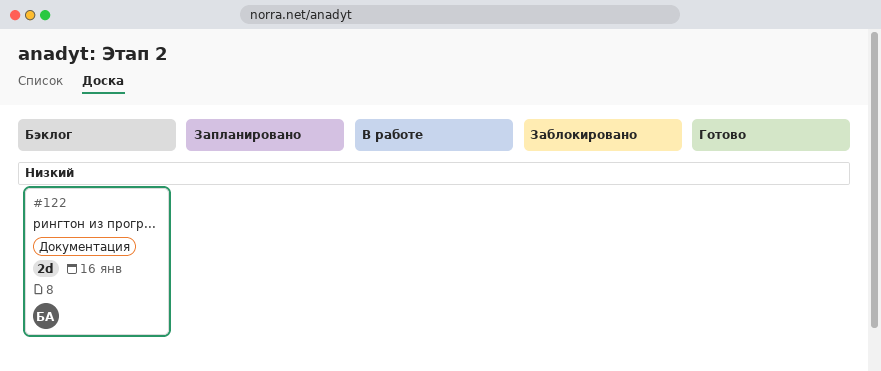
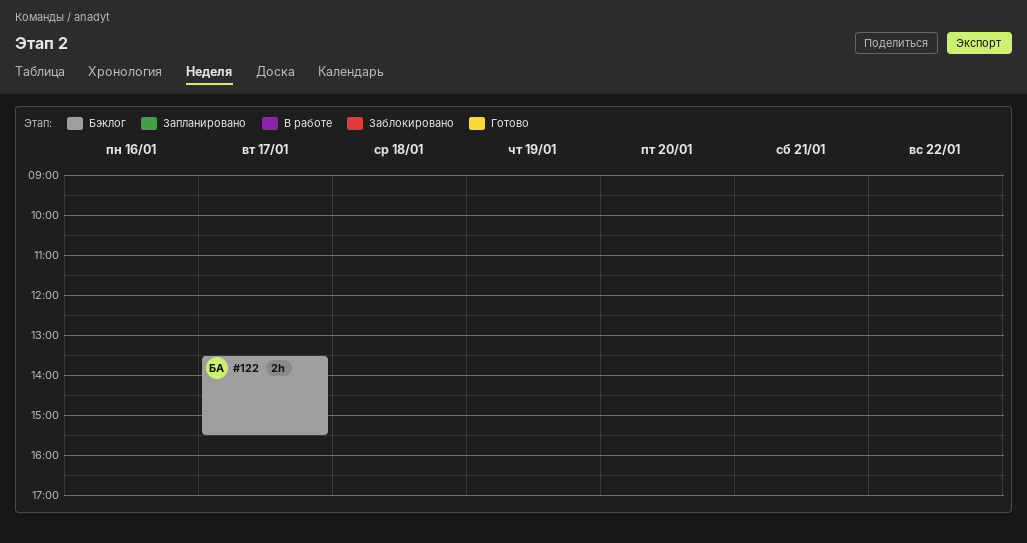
#122, estimate: 2d -> 2h
#122, day: Jan 16 -> Jan 17

